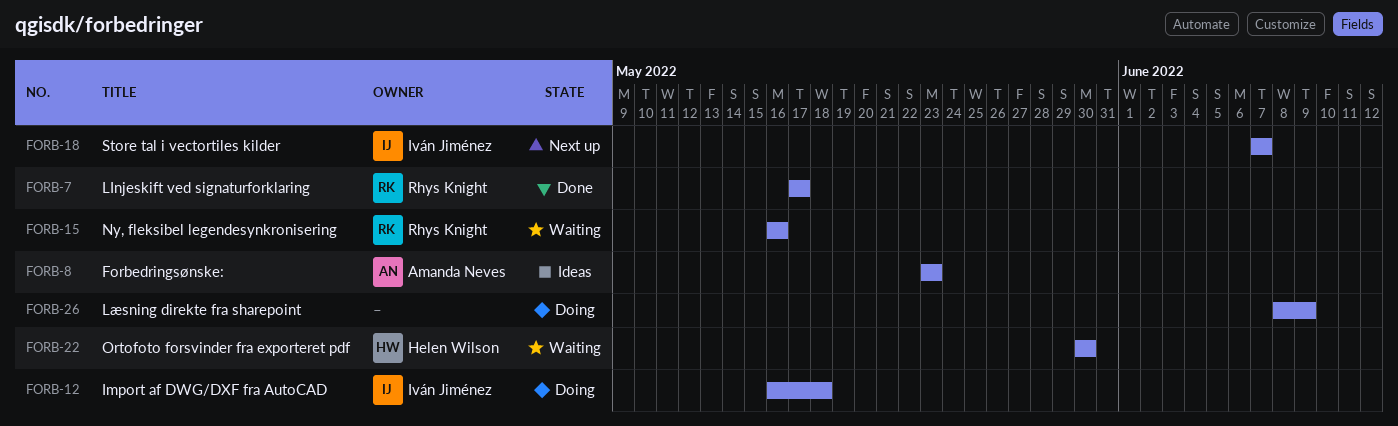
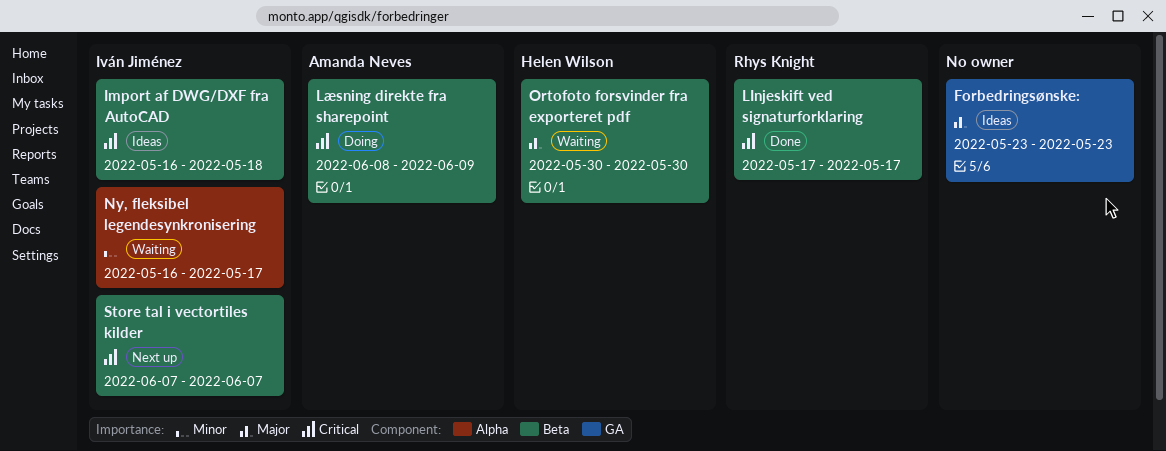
Forbedringsønske:, owner: Amanda Neves -> none
Import af DWG/DXF fra AutoCAD, status: Doing -> Ideas
Læsning direkte fra sharepoint, owner: none -> Amanda Neves
Ny, fleksibel legendesynkronisering, owner: Rhys Knight -> Iván Jiménez
Ny, fleksibel legendesynkronisering, due: May 16 -> May 17

